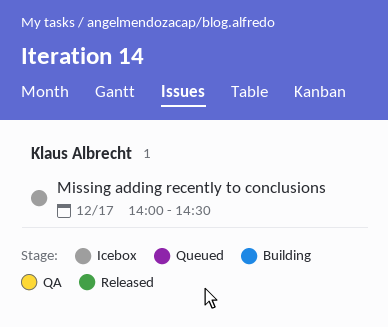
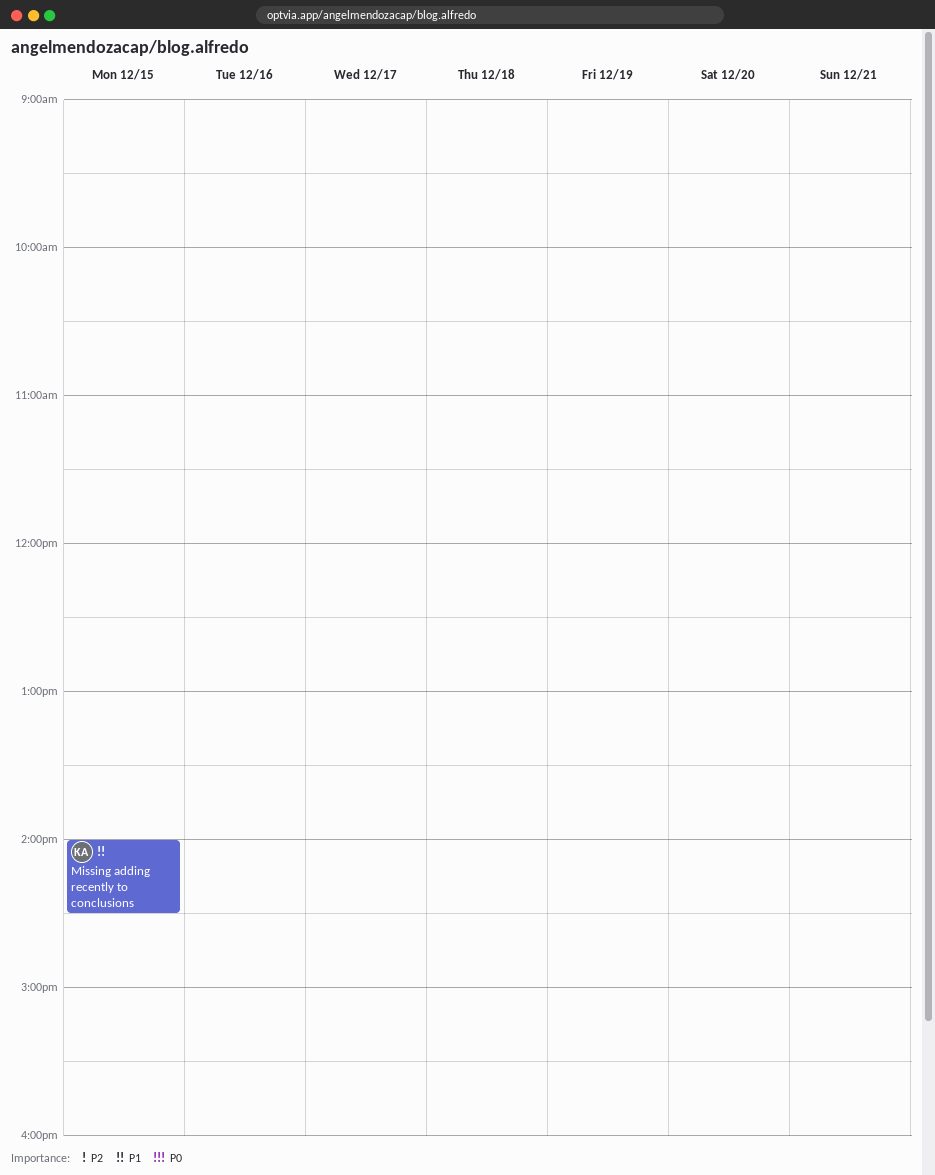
Missing adding recently to conclusions, day: Dec 17 -> Dec 15

